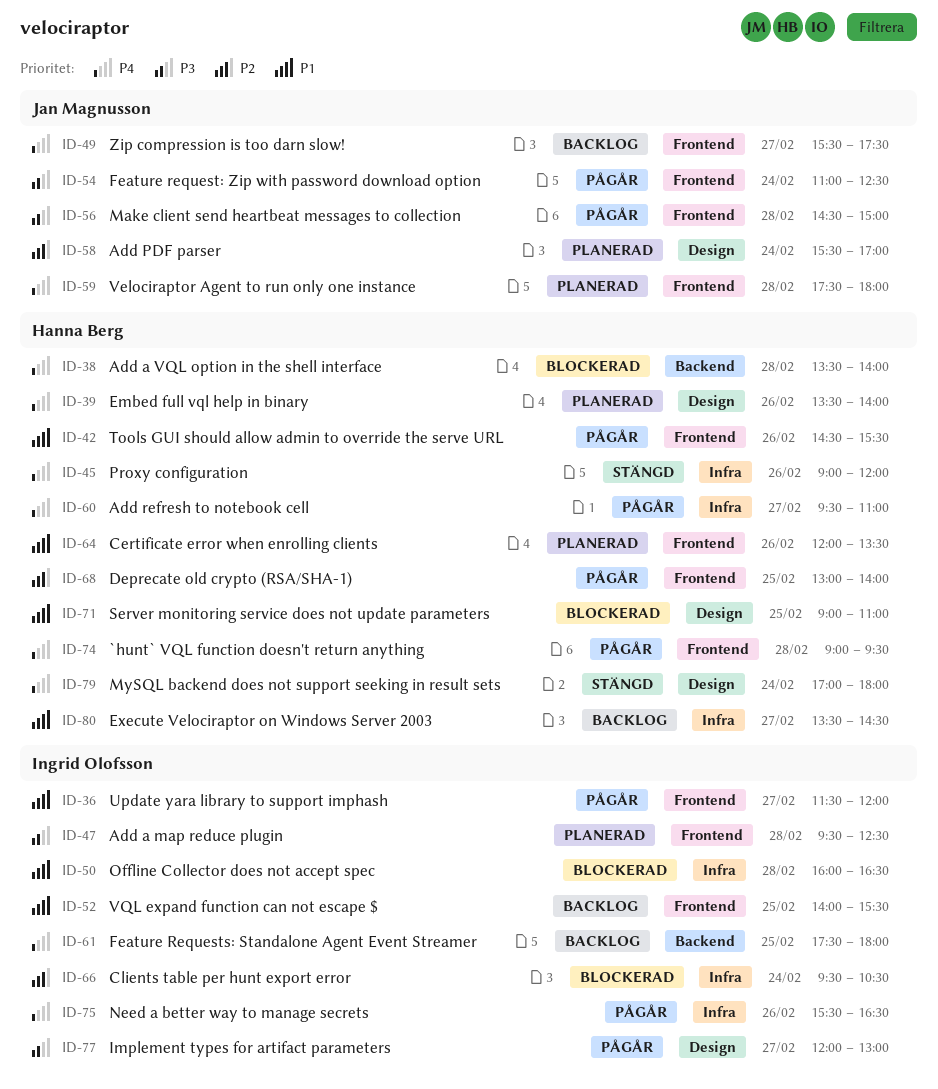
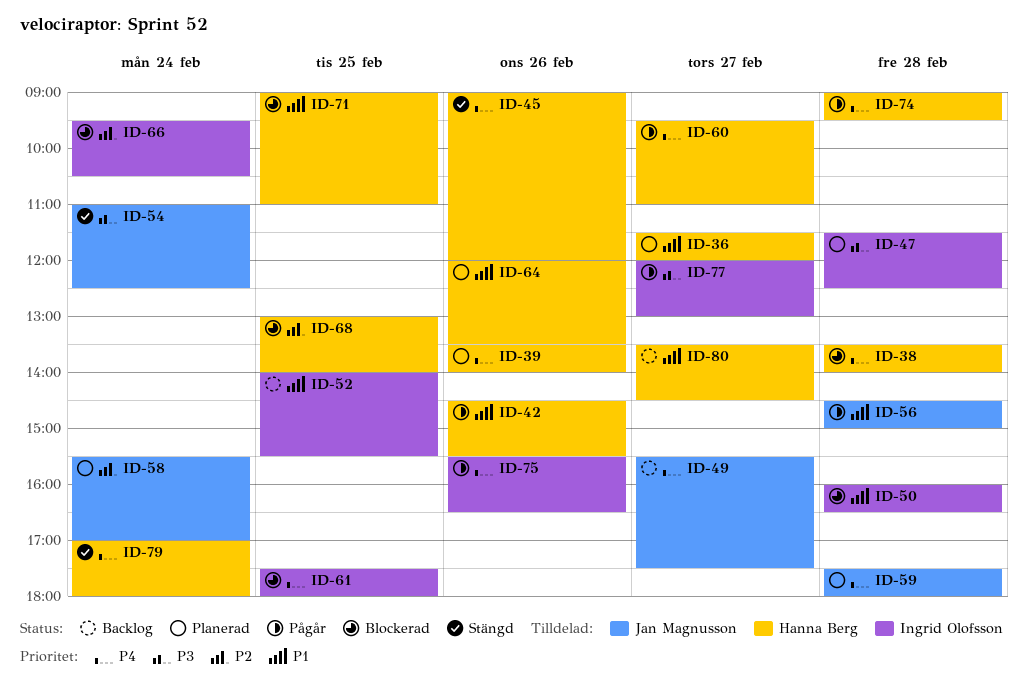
ID-36, status: Pågår -> Planerad
ID-36, owner: Ingrid Olofsson -> Hanna Berg
ID-47, begins: 09:30 -> 11:30
ID-54, status: Pågår -> Stängd
ID-56, priority: P3 -> P1
ID-61, status: Backlog -> Blockerad
ID-68, status: Pågår -> Blockerad

